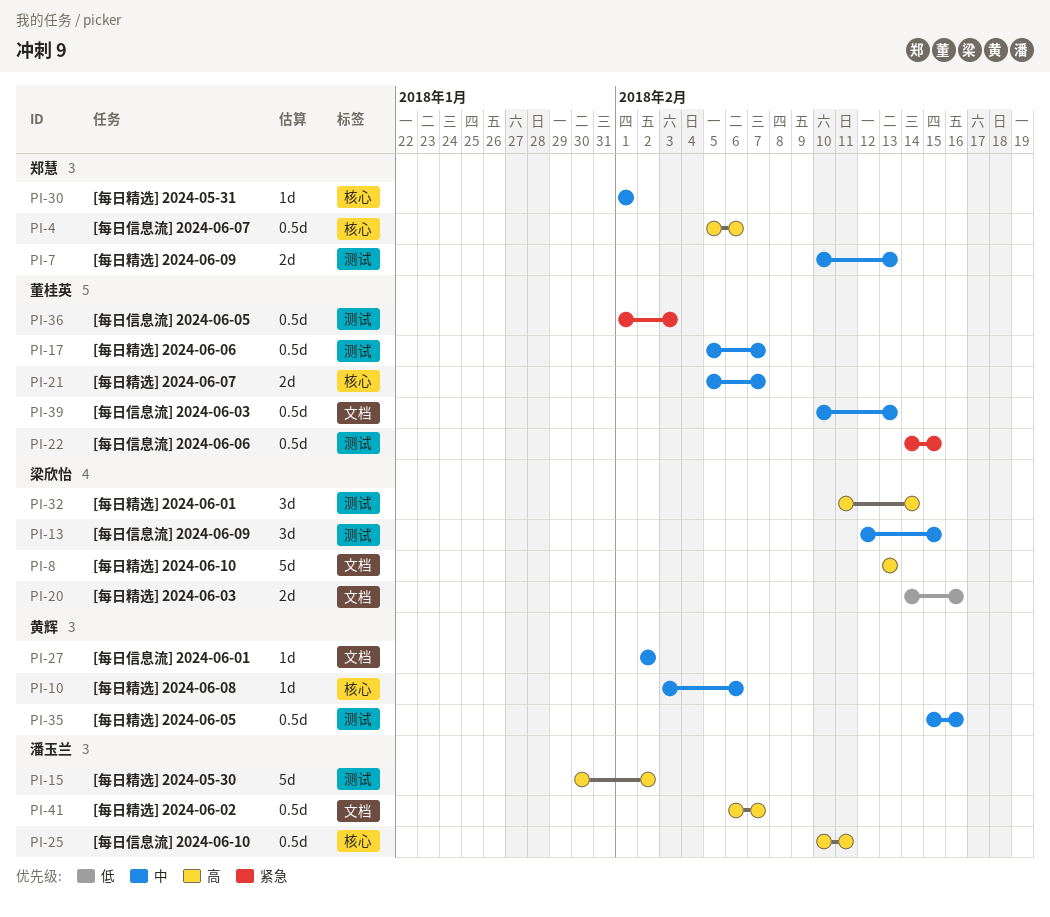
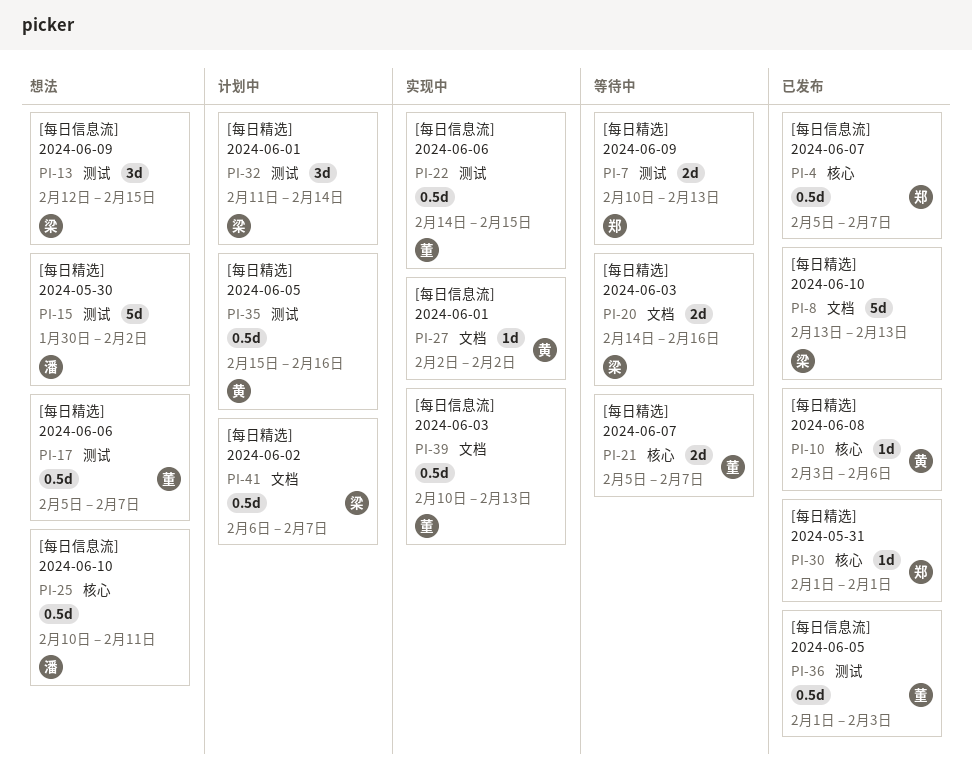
PI-4, due: Feb 6 -> Feb 7
PI-41, owner: 潘玉兰 -> 梁欣怡

